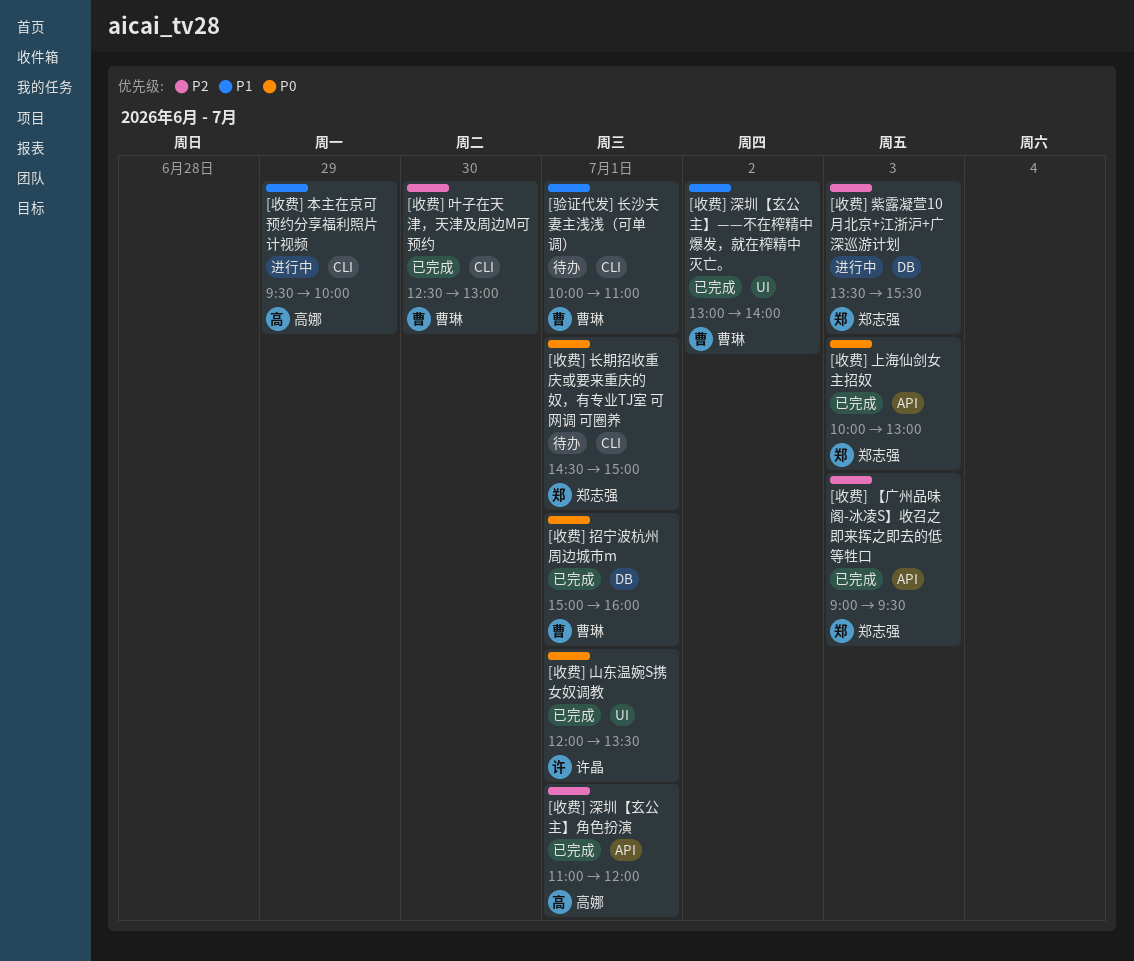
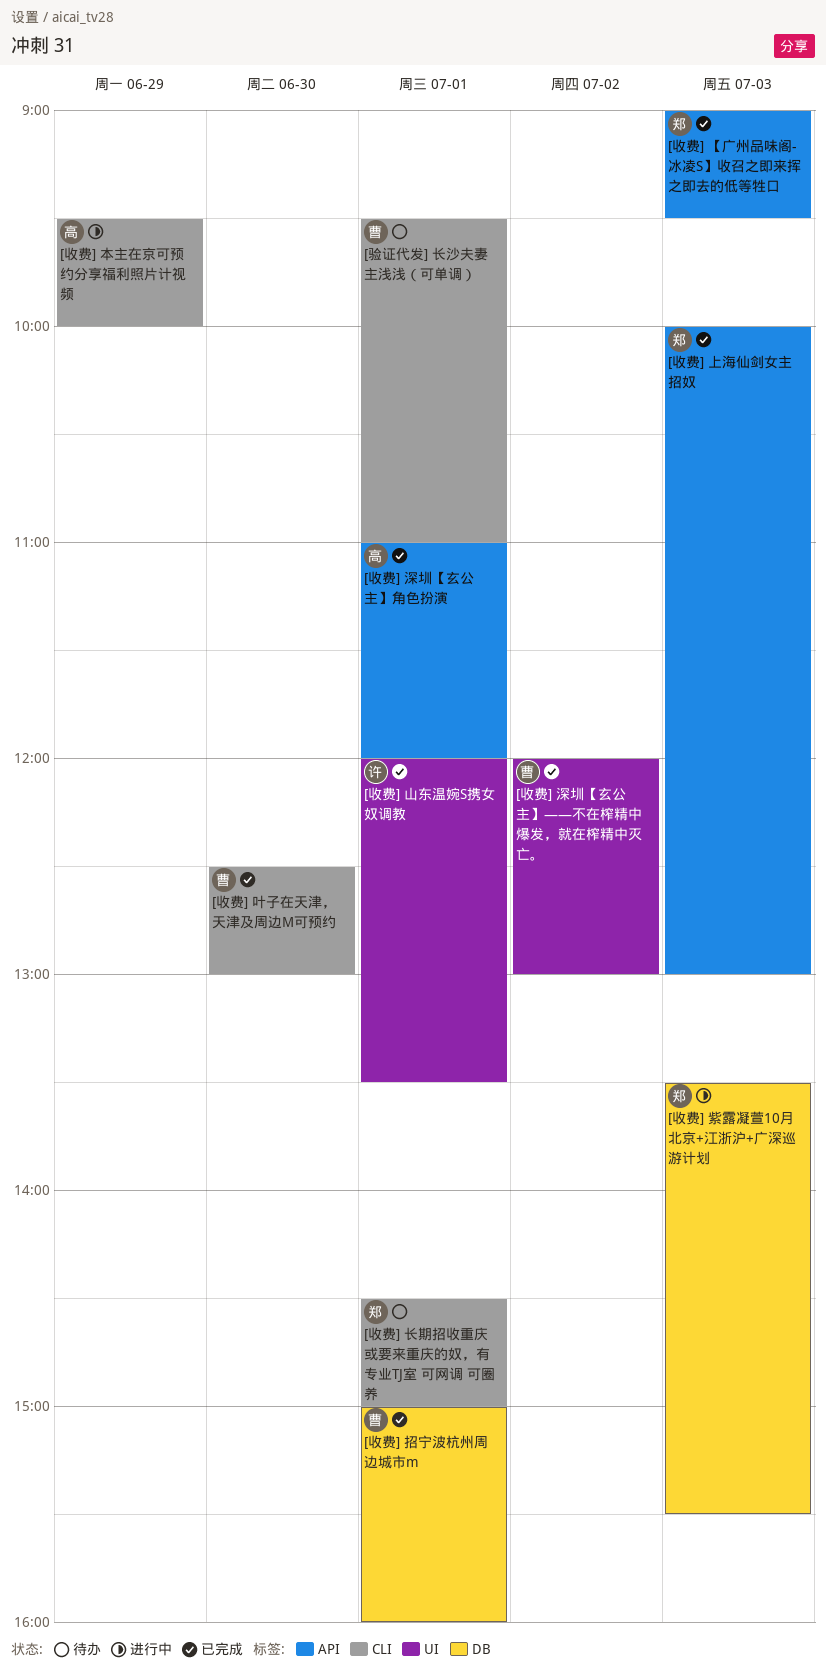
[收费] 深圳【玄公主】——不在榨精中爆发，就在榨精中灭亡。, begins: 13:00 -> 12:00
[收费] 深圳【玄公主】——不在榨精中爆发，就在榨精中灭亡。, ends: 14:00 -> 13:00
[验证代发] 长沙夫妻主浅浅（可单调）, begins: 10:00 -> 09:30

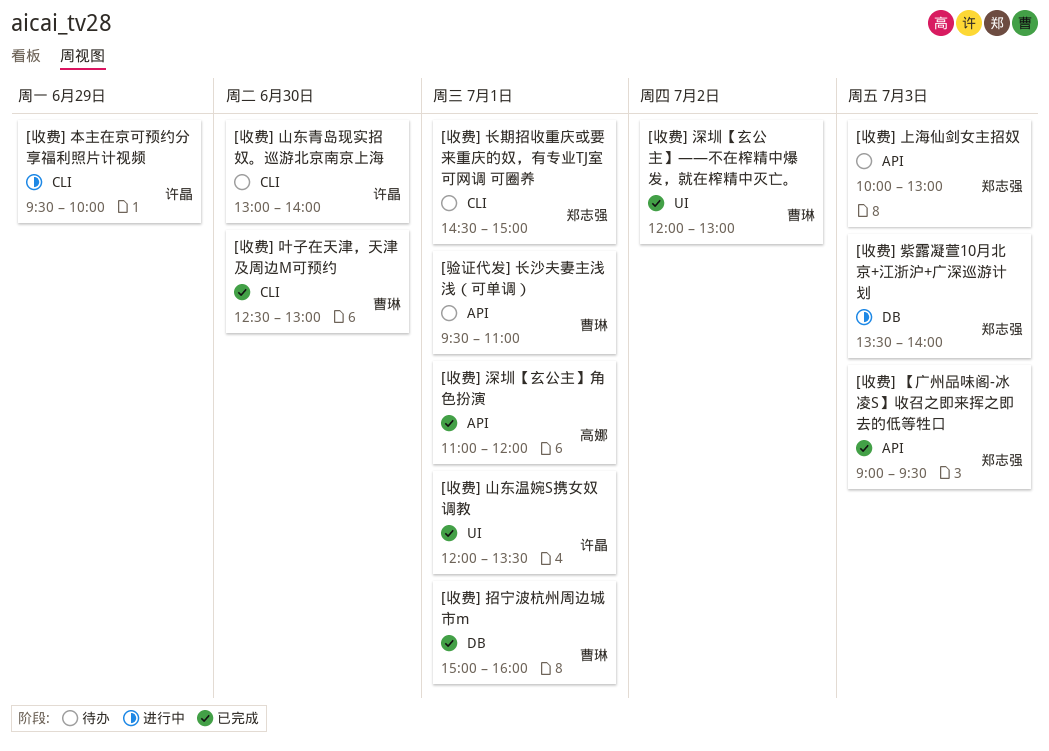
[收费] 上海仙剑女主招奴, status: 已完成 -> 待办
[收费] 山东青岛现实招奴。巡游北京南京上海: none -> present
[收费] 本主在京可预约分享福利照片计视频, owner: 高娜 -> 许晶
[收费] 紫露凝萱10月北京+江浙沪+广深巡游计划, ends: 15:30 -> 14:00
[验证代发] 长沙夫妻主浅浅（可单调）, label: CLI -> API

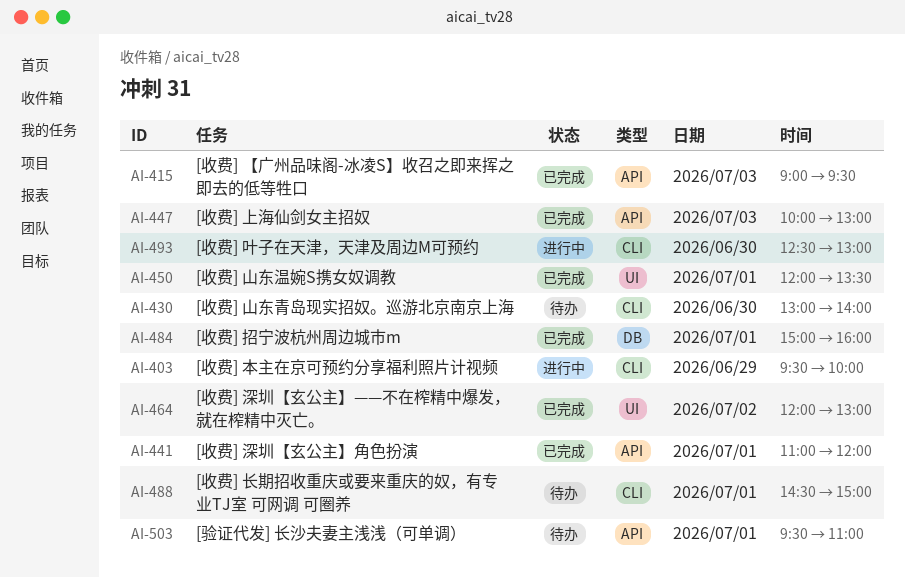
[收费] 上海仙剑女主招奴, status: 待办 -> 已完成
[收费] 叶子在天津，天津及周边M可预约, status: 已完成 -> 进行中
[收费] 紫露凝萱10月北京+江浙沪+广深巡游计划: present -> none

